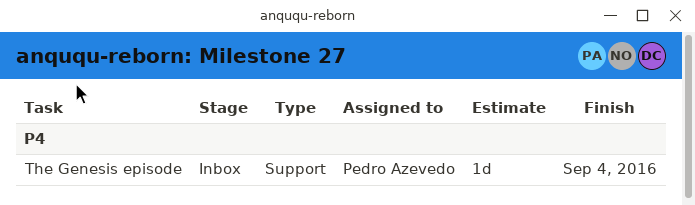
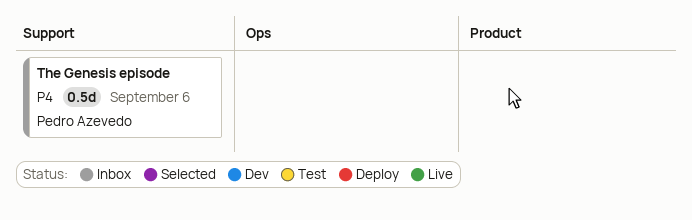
The Genesis episode, estimate: 1d -> 0.5d
The Genesis episode, due: Sep 4 -> Sep 6

